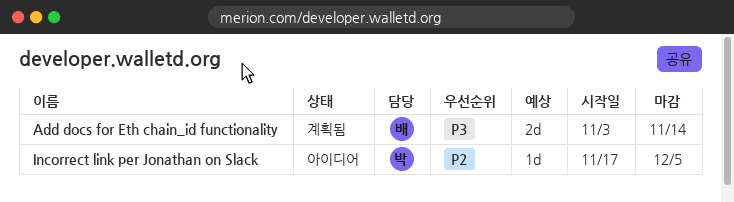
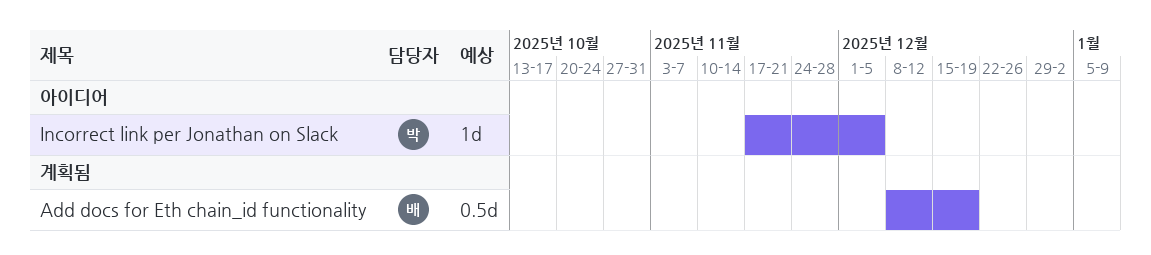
Add docs for Eth chain_id functionality, estimate: 2d -> 0.5d
Add docs for Eth chain_id functionality, start: Nov 3 -> Dec 8
Add docs for Eth chain_id functionality, due: Nov 14 -> Dec 19

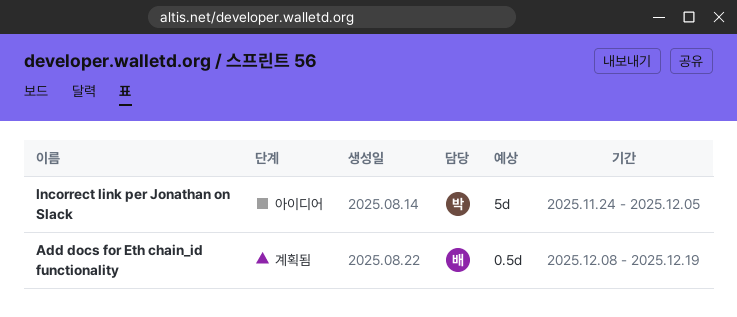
Incorrect link per Jonathan on Slack, estimate: 1d -> 5d
Incorrect link per Jonathan on Slack, start: Nov 17 -> Nov 24

